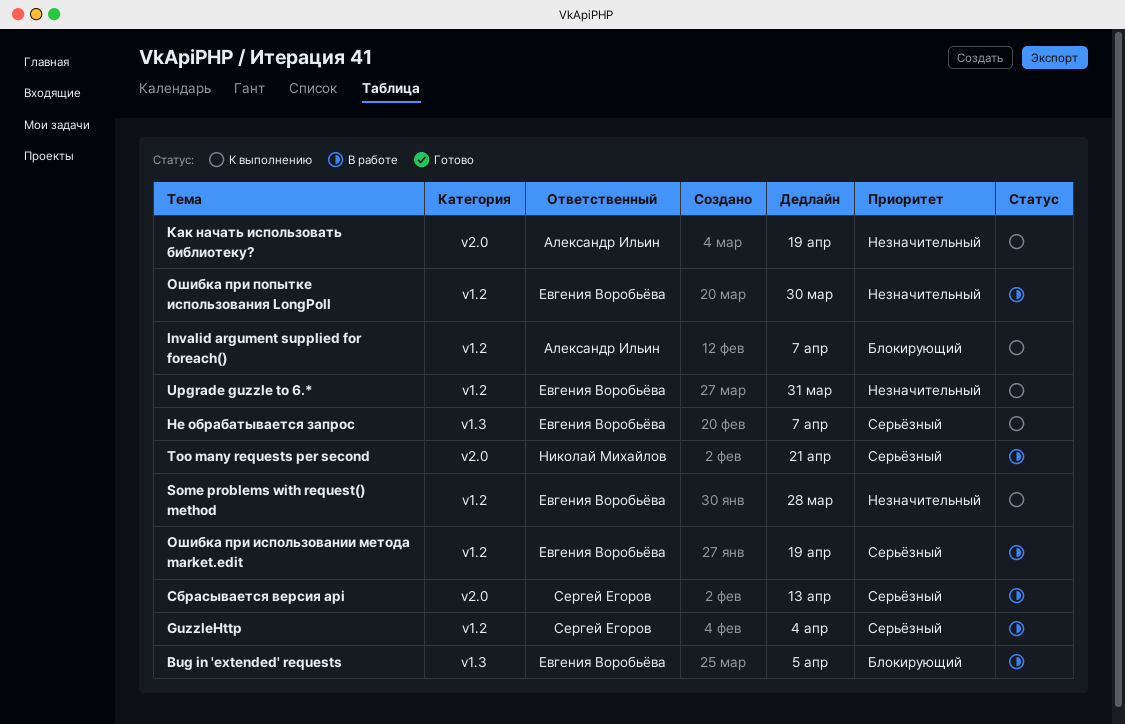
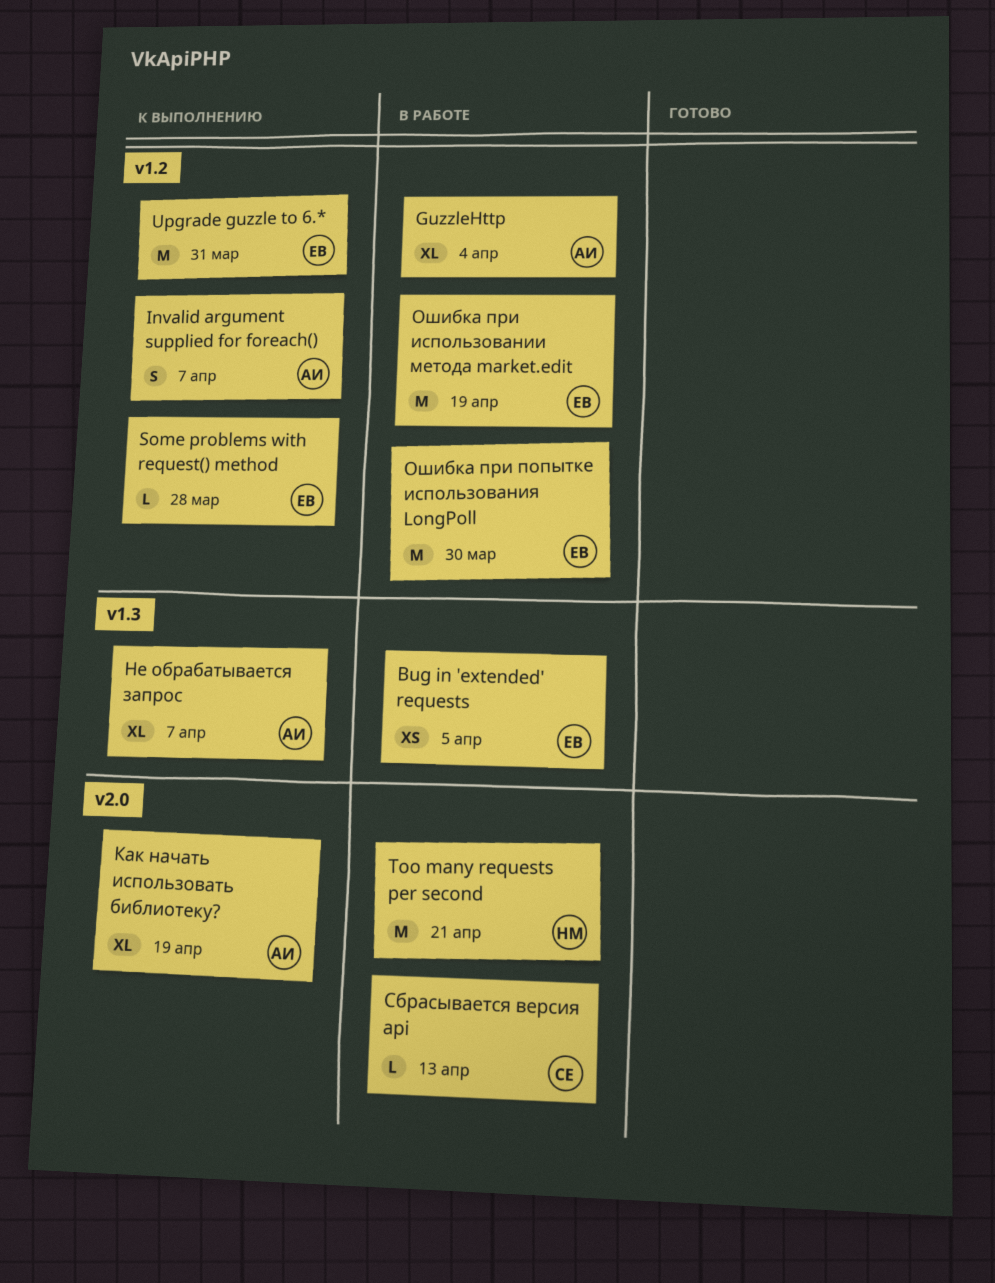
GuzzleHttp, owner: Сергей Егоров -> Александр Ильин
Не обрабатывается запрос, owner: Евгения Воробьёва -> Александр Ильин

